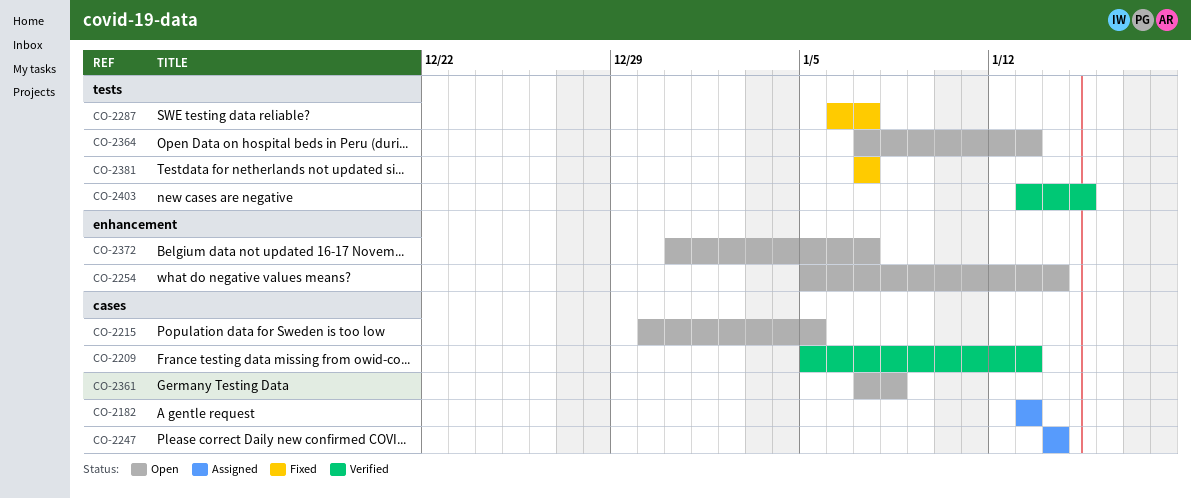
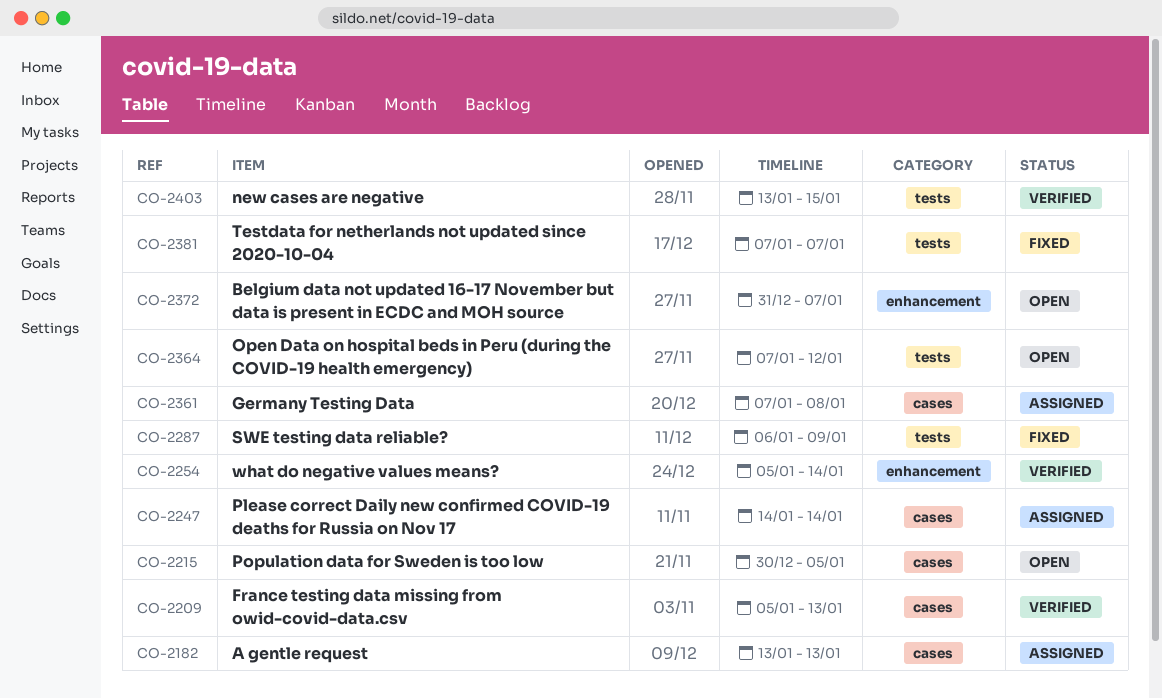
CO-2254, status: Open -> Verified
CO-2287, due: Jan 7 -> Jan 9
CO-2361, status: Open -> Assigned
CO-2364, due: Jan 13 -> Jan 12

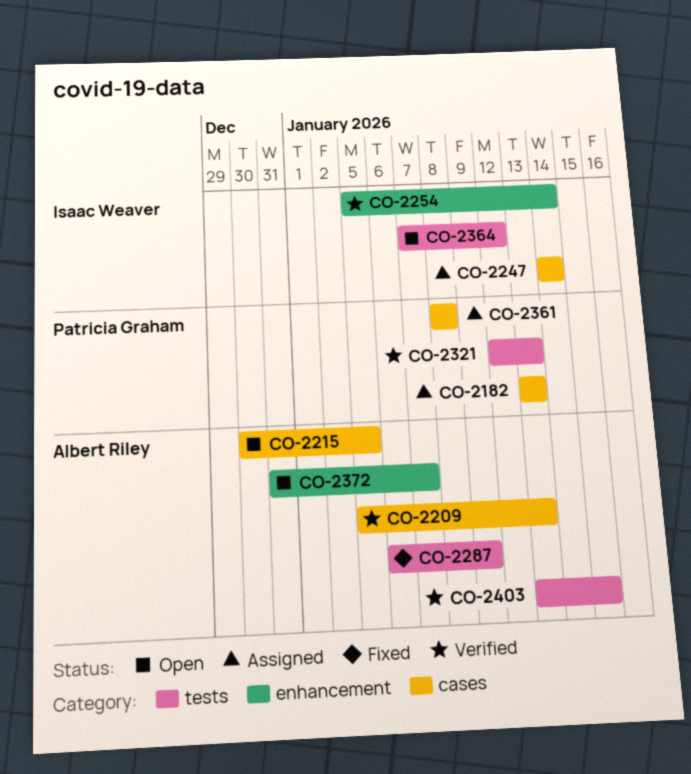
CO-2321: none -> present
CO-2361, start: Jan 7 -> Jan 8
CO-2381: present -> none

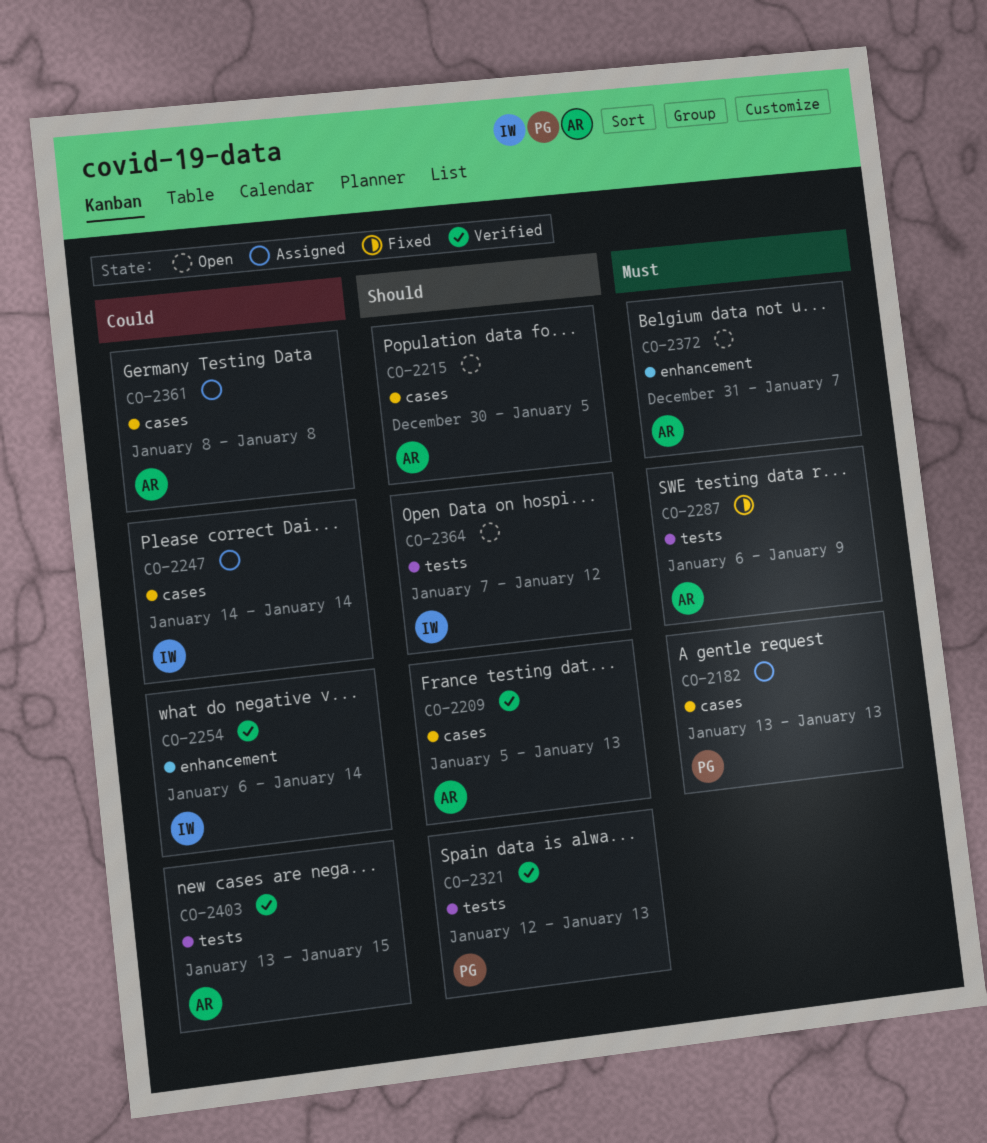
CO-2254, start: Jan 5 -> Jan 6
CO-2361, owner: Patricia Graham -> Albert Riley

